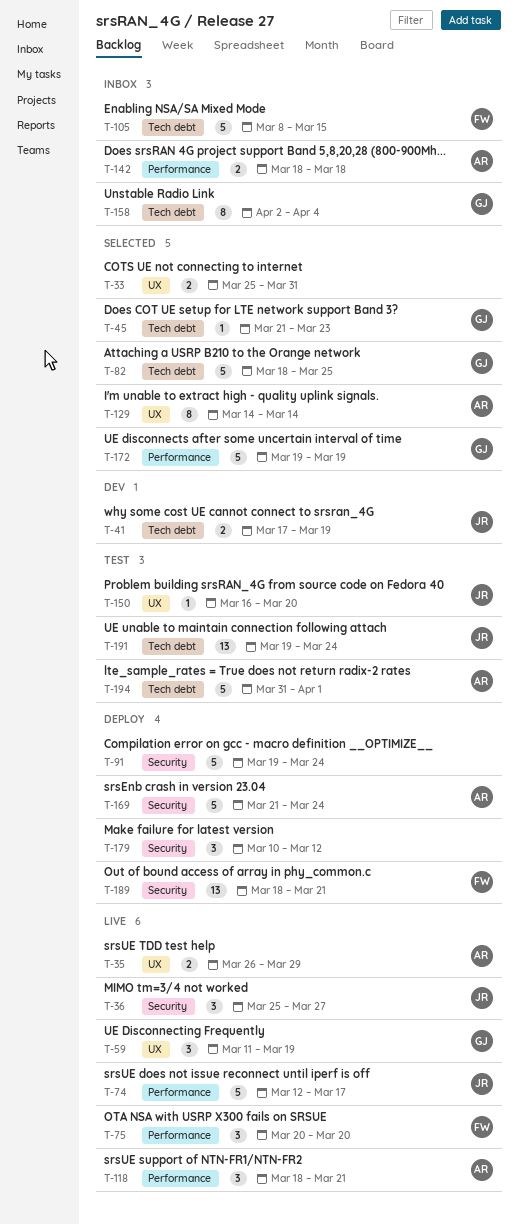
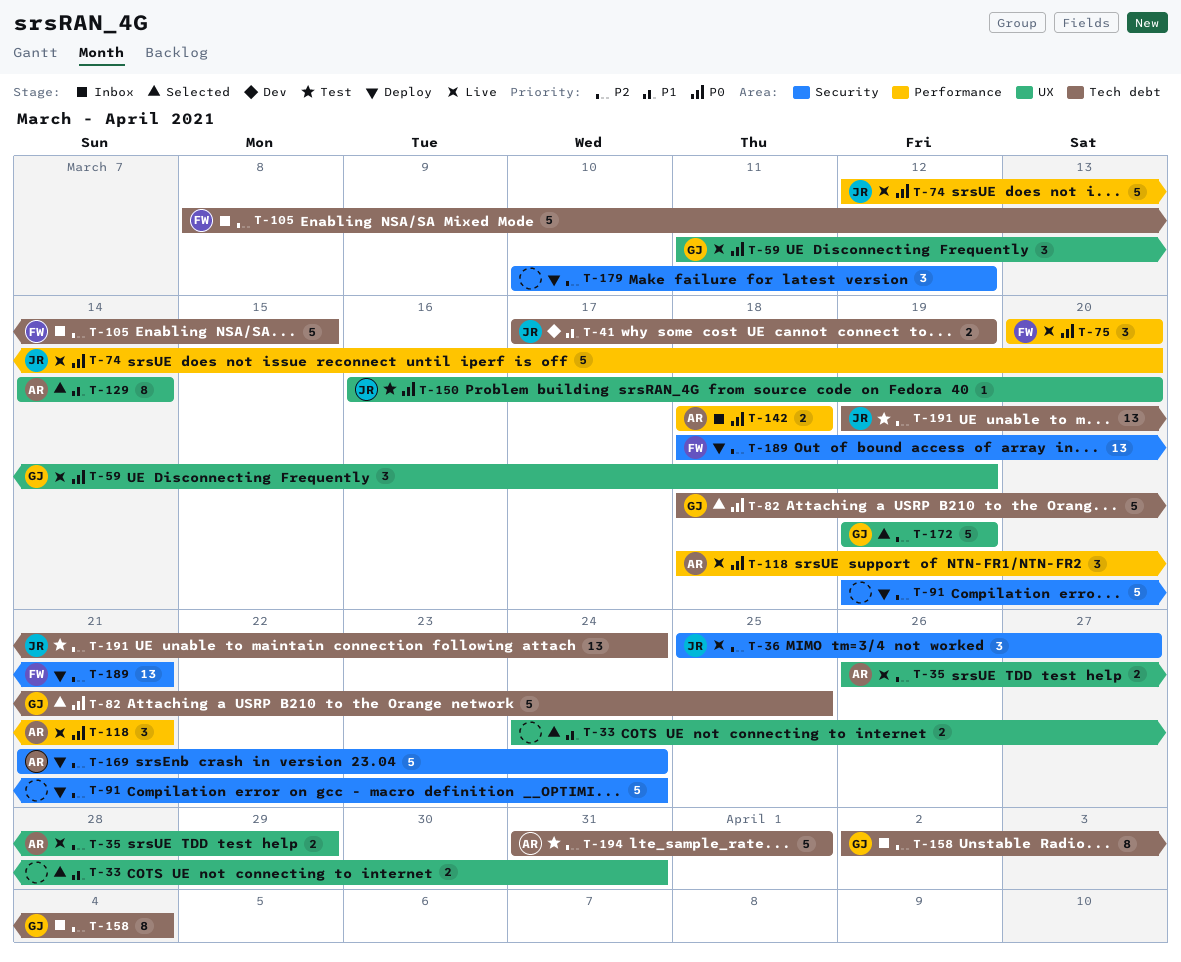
T-33, start: Mar 25 -> Mar 24
T-45: present -> none
T-74, due: Mar 17 -> Mar 20
T-172, label: Performance -> UX

